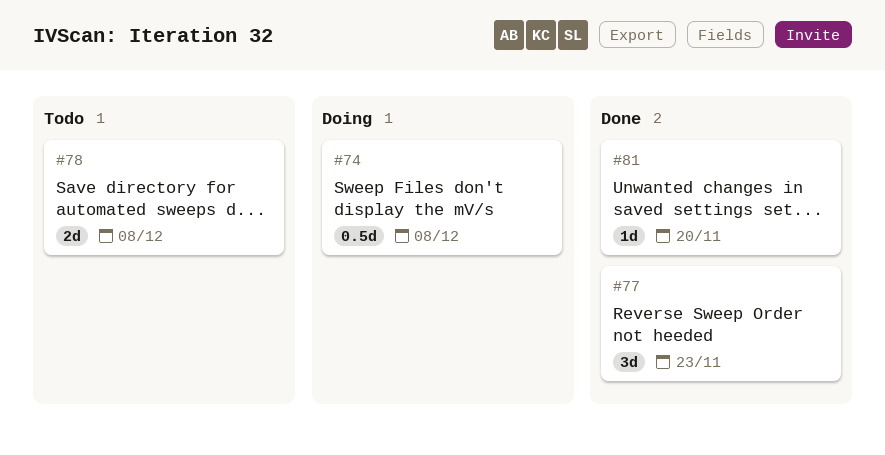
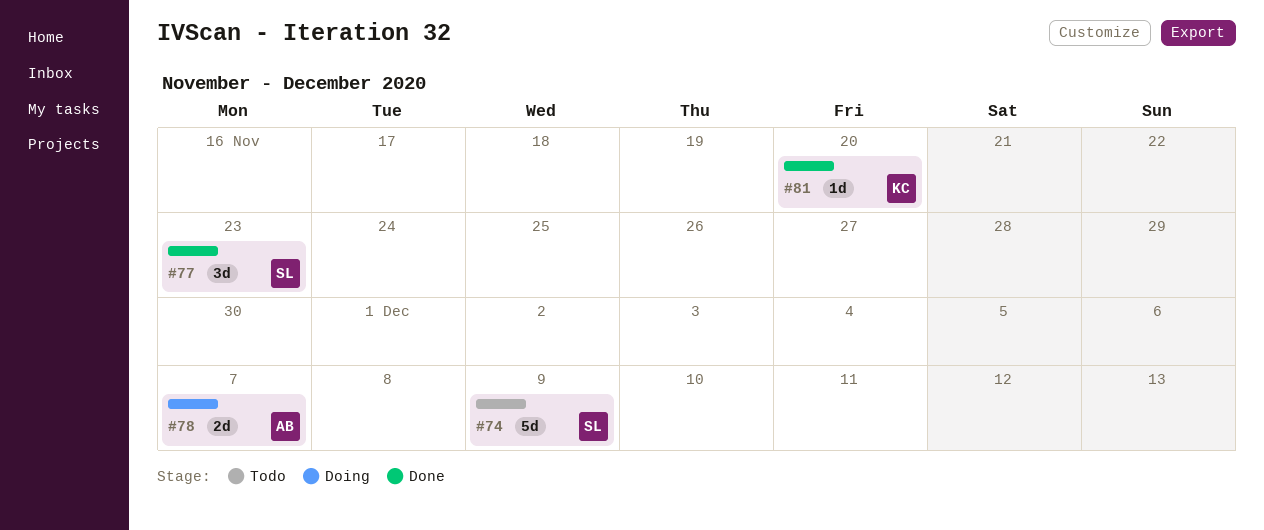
#74, status: Doing -> Todo
#74, estimate: 0.5d -> 5d
#74, due: Dec 8 -> Dec 9
#78, status: Todo -> Doing
#78, due: Dec 8 -> Dec 7

